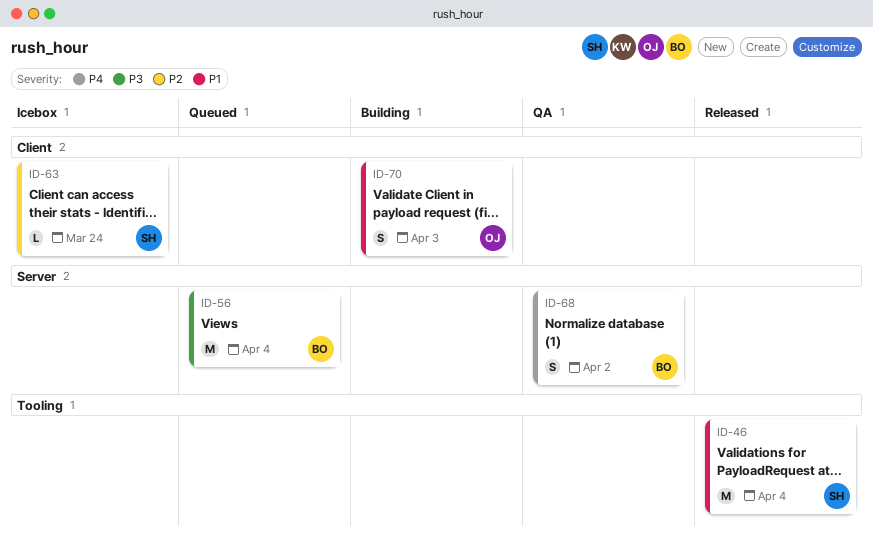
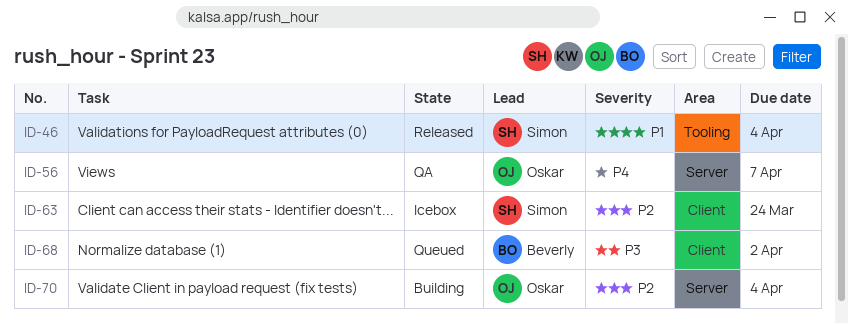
ID-56, status: Queued -> QA
ID-56, owner: Beverly -> Oskar
ID-56, priority: P3 -> P4
ID-56, due: Apr 4 -> Apr 7
ID-68, status: QA -> Queued
ID-68, priority: P4 -> P3
ID-68, label: Server -> Client
ID-70, priority: P1 -> P2
ID-70, label: Client -> Server
ID-70, due: Apr 3 -> Apr 4

